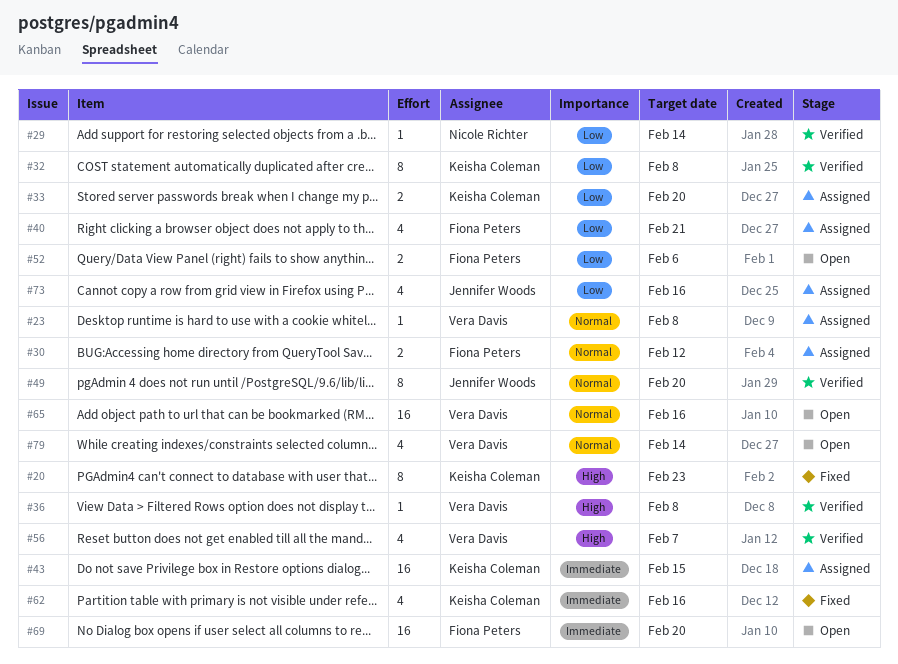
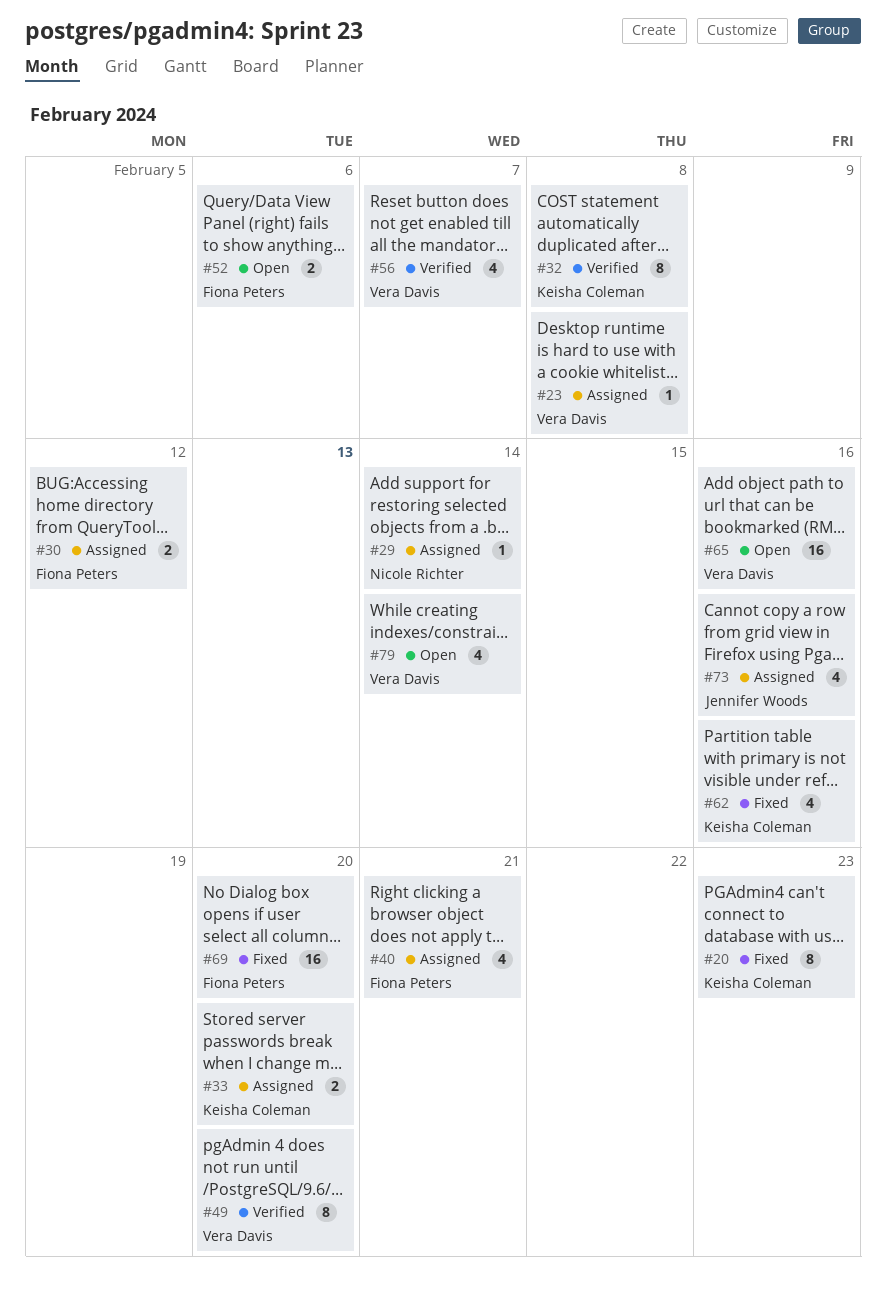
#29, status: Verified -> Assigned
#36: present -> none
#43: present -> none
#49, owner: Jennifer Woods -> Vera Davis
#69, status: Open -> Fixed

